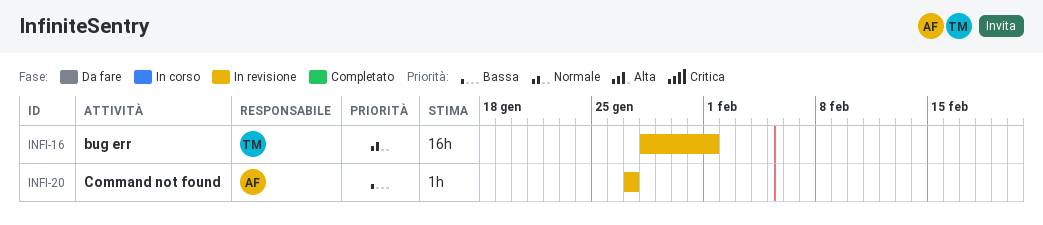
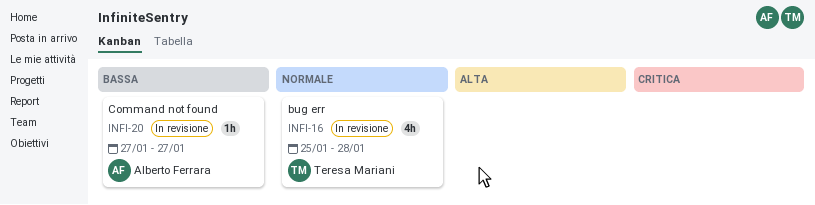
INFI-16, estimate: 16h -> 4h
INFI-16, start: Jan 28 -> Jan 25
INFI-16, due: Feb 1 -> Jan 28

